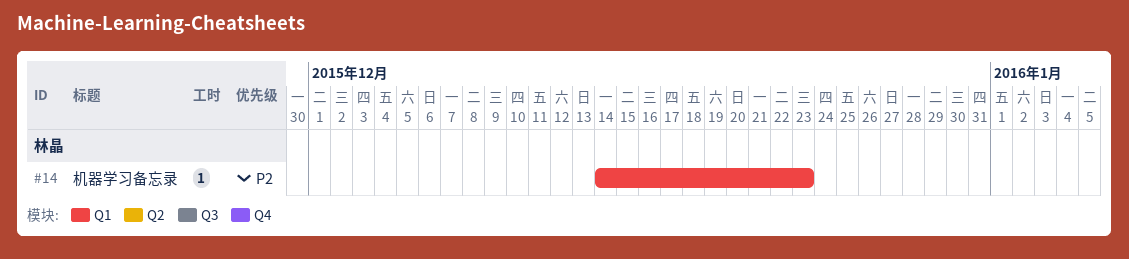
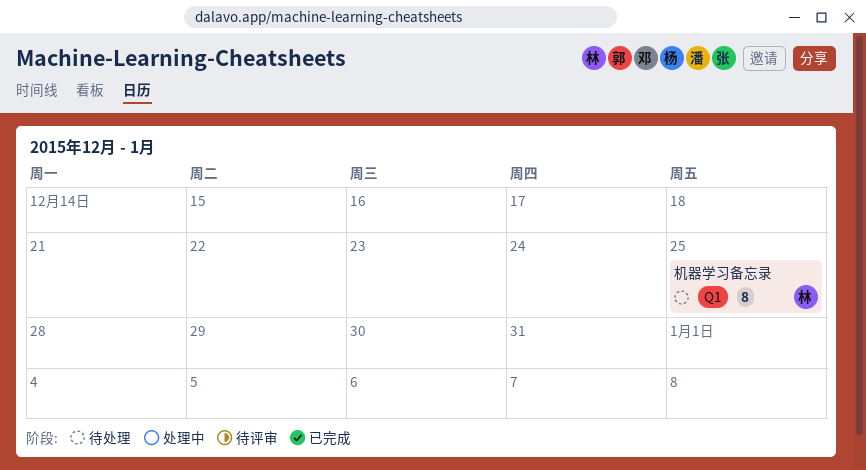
机器学习备忘录, estimate: 1 -> 8
机器学习备忘录, due: Dec 23 -> Dec 25

